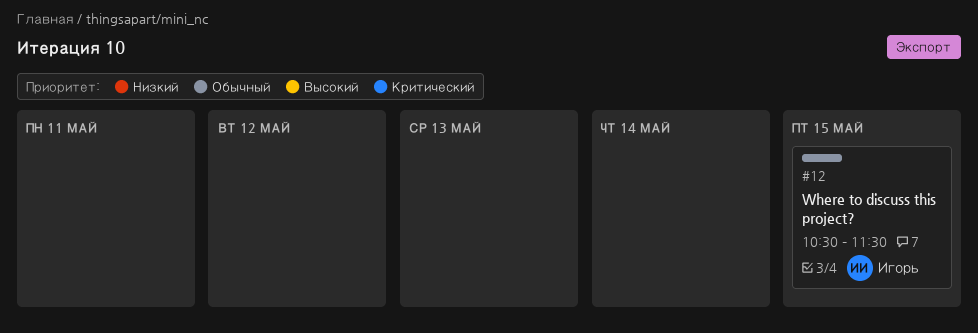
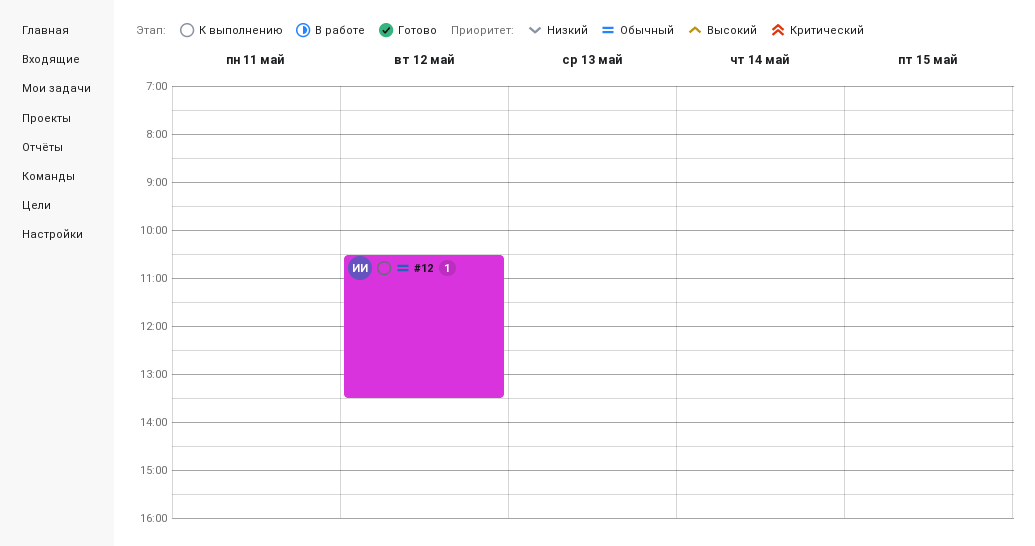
#12, day: May 15 -> May 12
#12, ends: 11:30 -> 13:30

